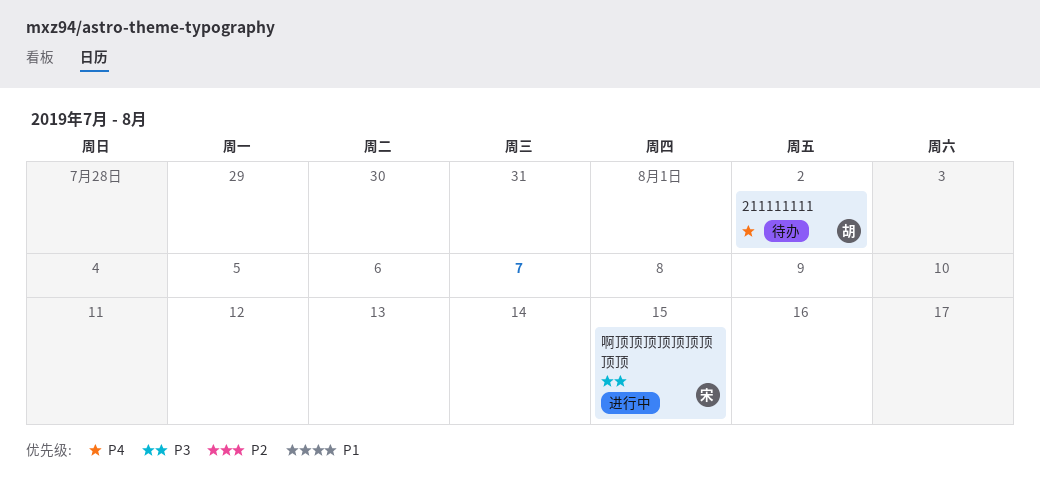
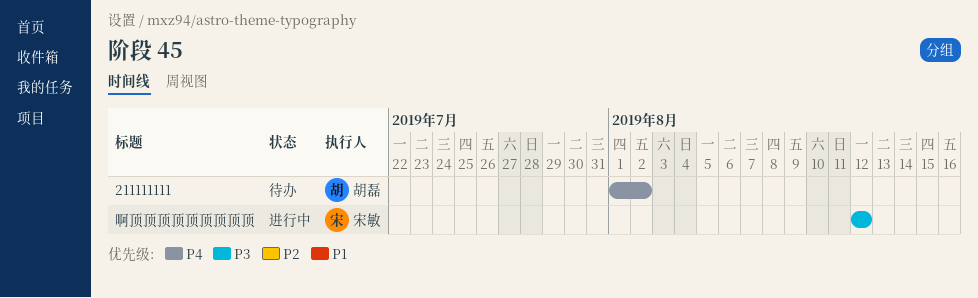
啊顶顶顶顶顶顶顶顶顶, due: Aug 15 -> Aug 12

